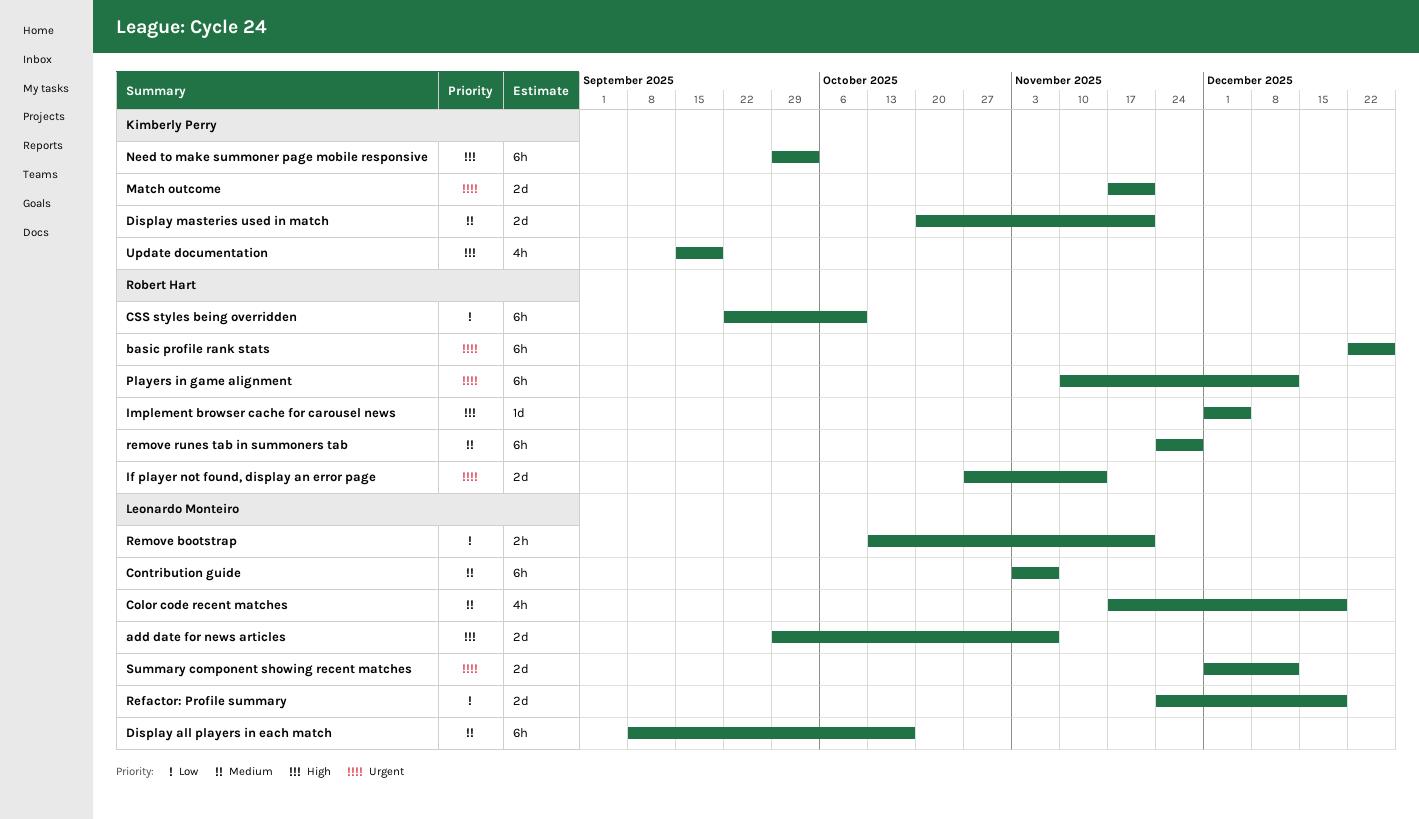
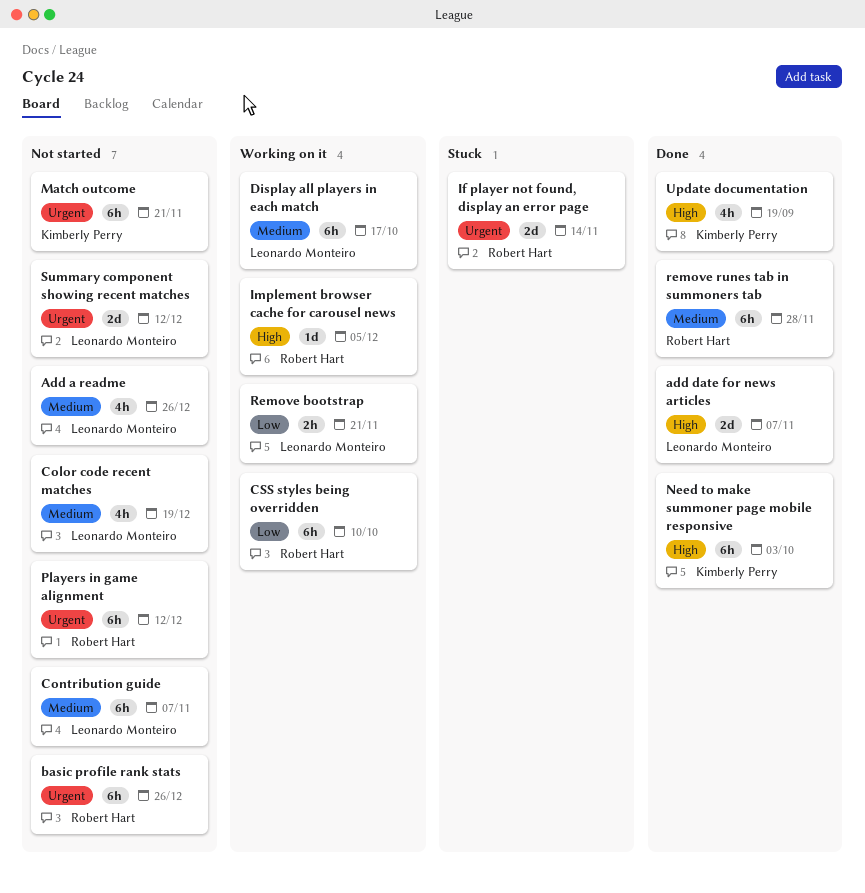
Add a readme: none -> present
Display masteries used in match: present -> none
Match outcome, estimate: 2d -> 6h
Refactor: Profile summary: present -> none

